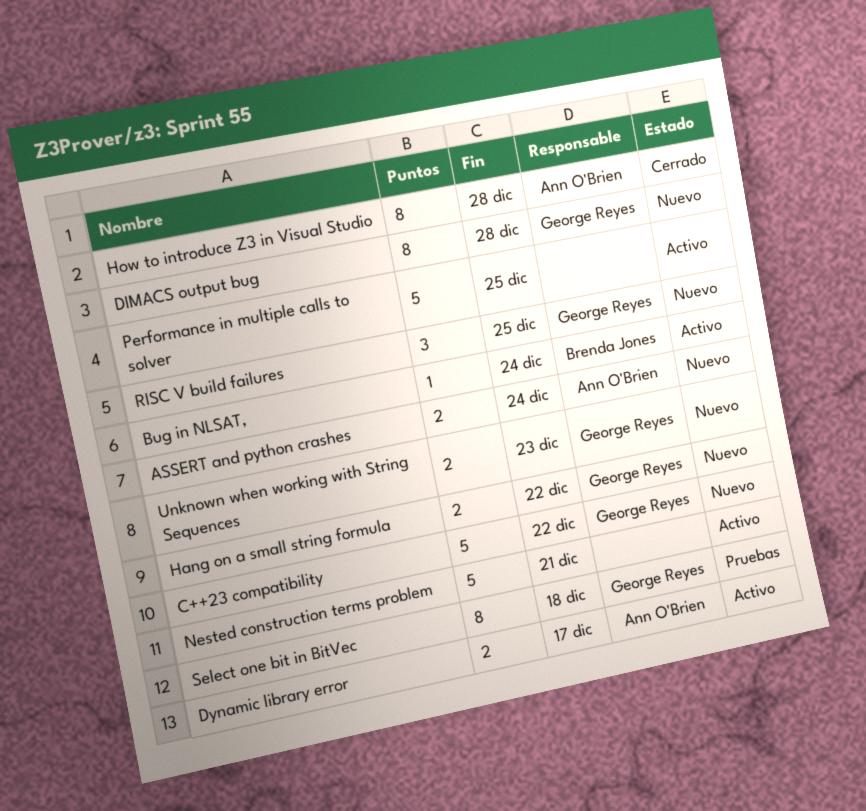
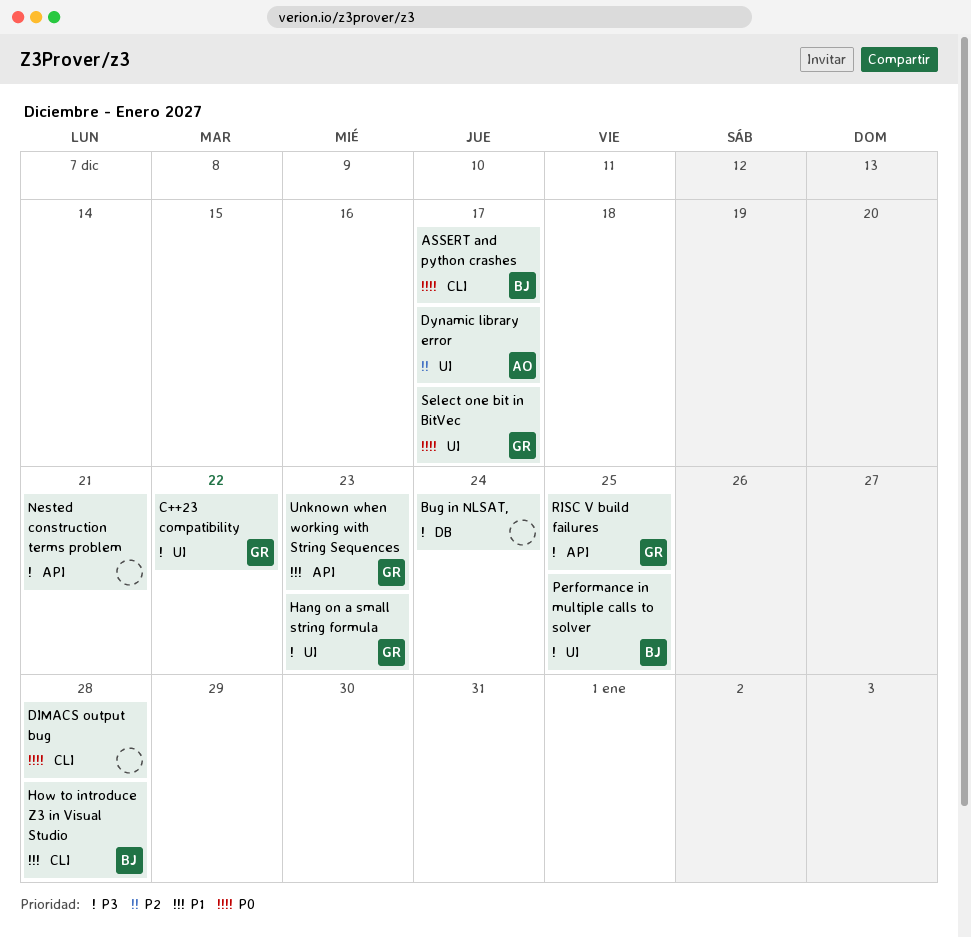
ASSERT and python crashes, owner: Ann O'Brien -> Brenda Jones
ASSERT and python crashes, due: Dec 24 -> Dec 17
Bug in NLSAT,, owner: Brenda Jones -> none
DIMACS output bug, owner: George Reyes -> none
Hang on a small string formula, due: Dec 22 -> Dec 23
How to introduce Z3 in Visual Studio, owner: Ann O'Brien -> Brenda Jones
Performance in multiple calls to solver, owner: none -> Brenda Jones
Select one bit in BitVec, due: Dec 18 -> Dec 17

